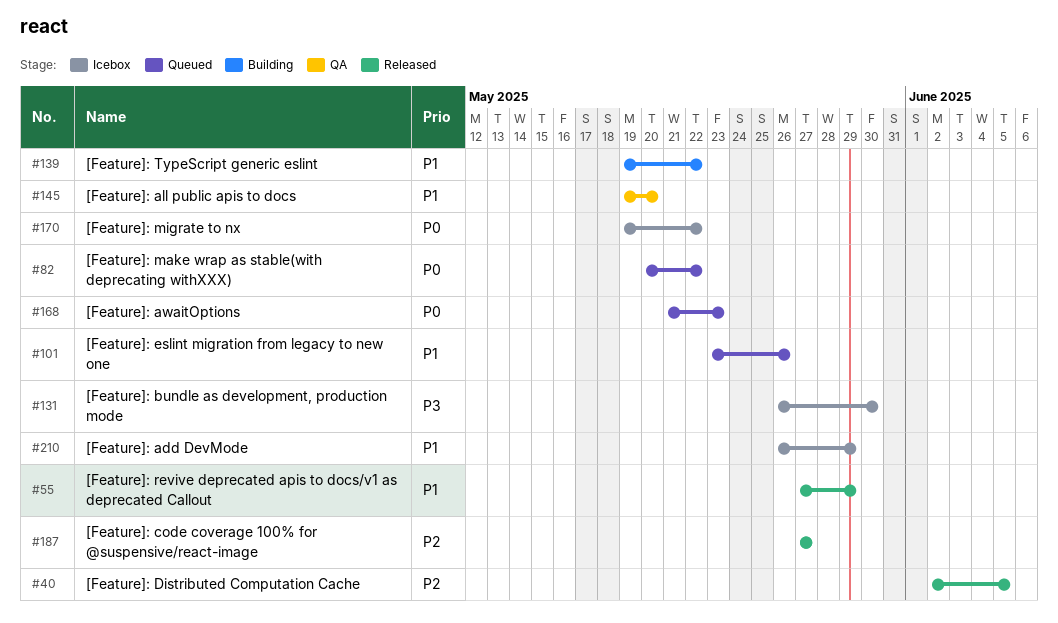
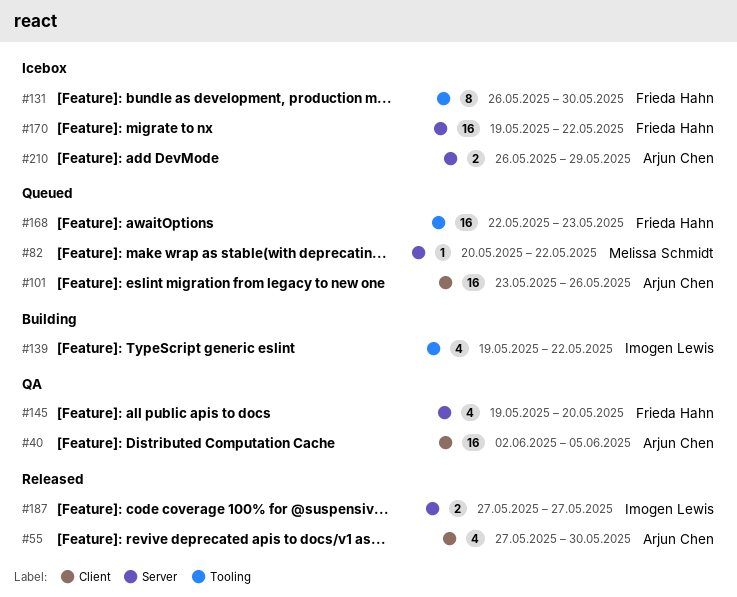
#40, status: Released -> QA
#55, due: May 29 -> May 30
#168, start: May 21 -> May 22

